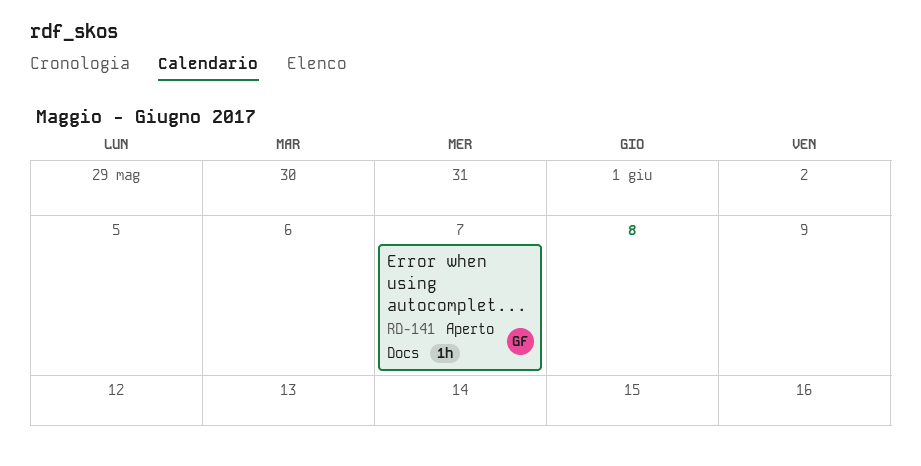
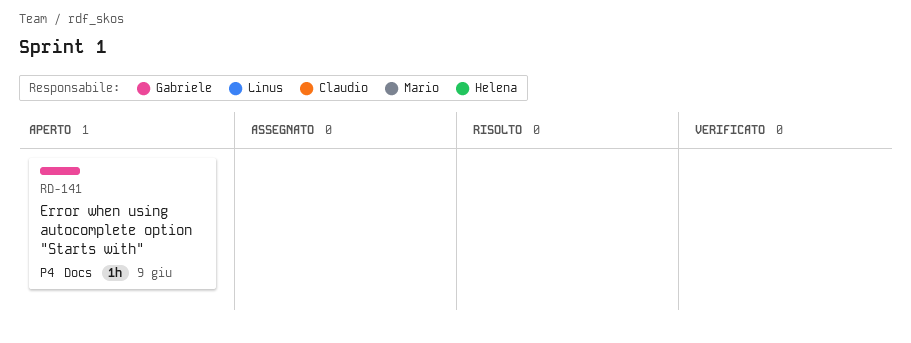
RD-141, due: Jun 7 -> Jun 9

